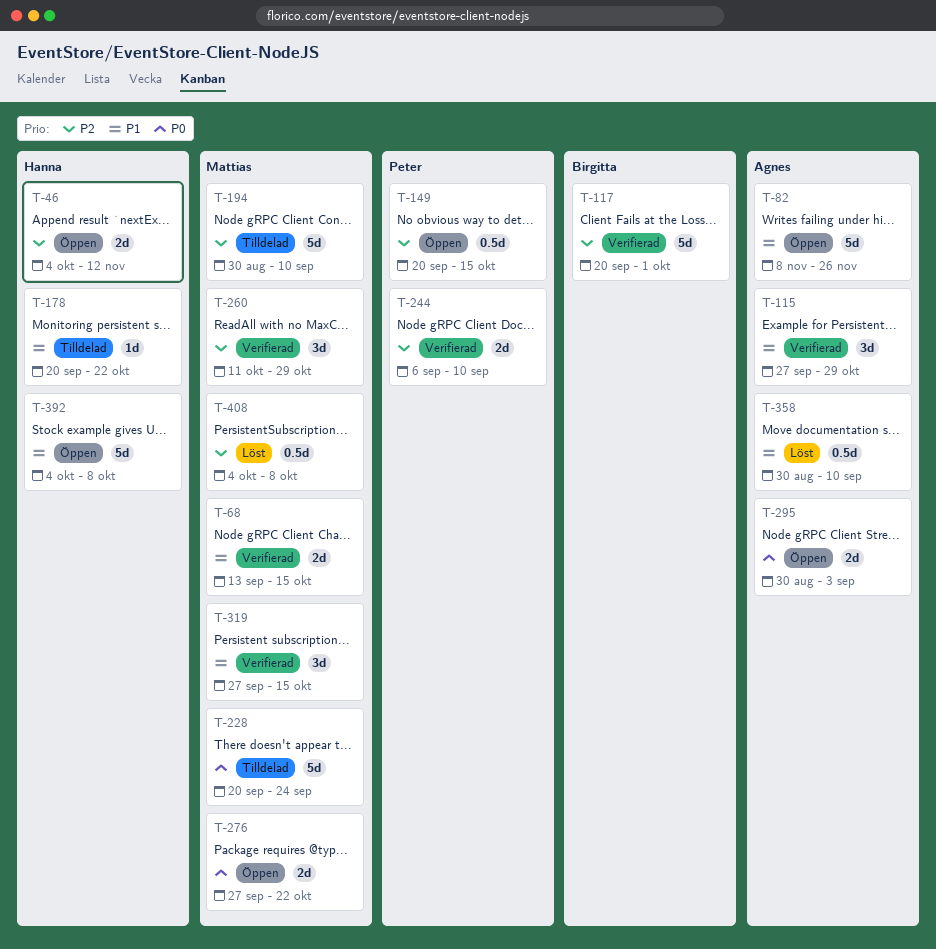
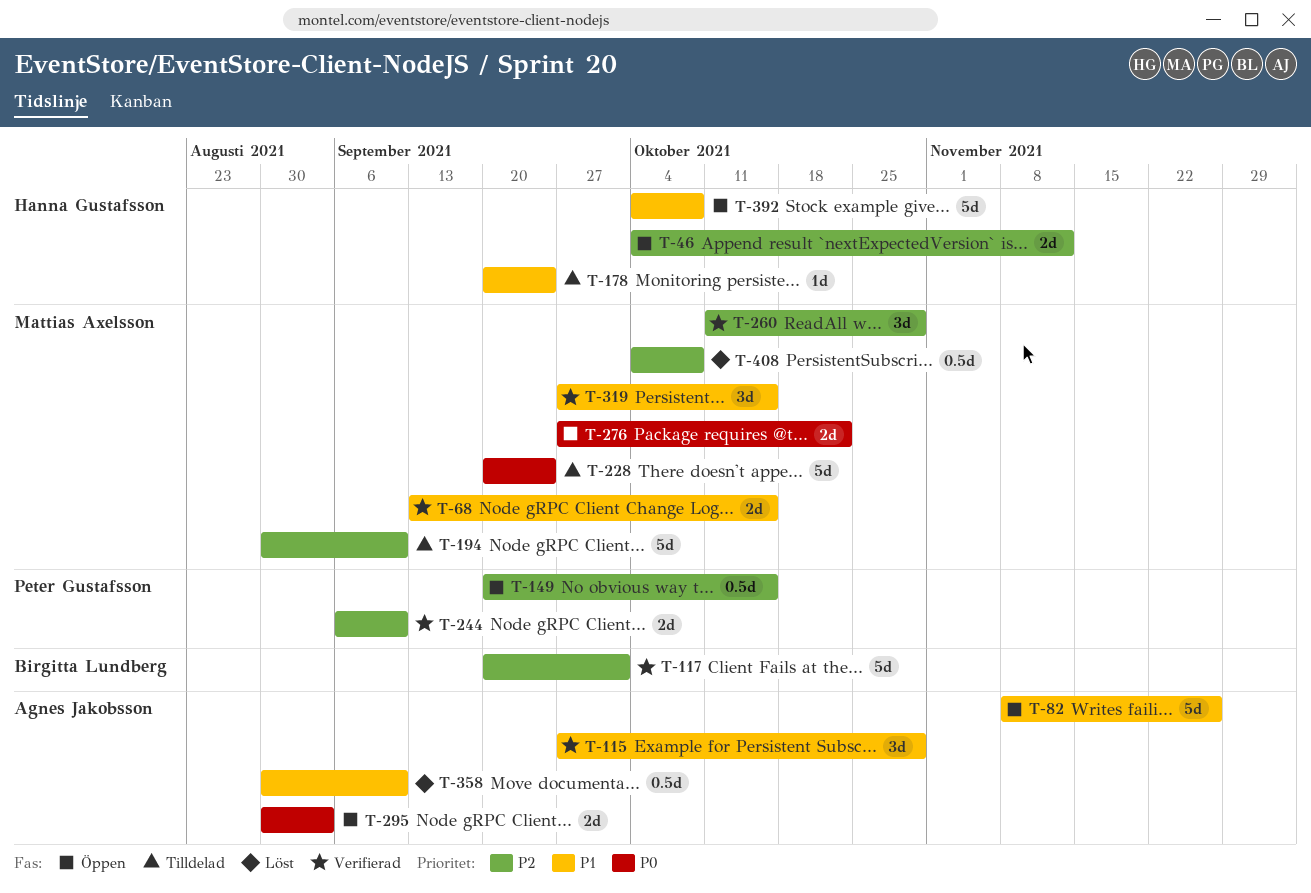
T-178, due: Oct 22 -> Sep 24

